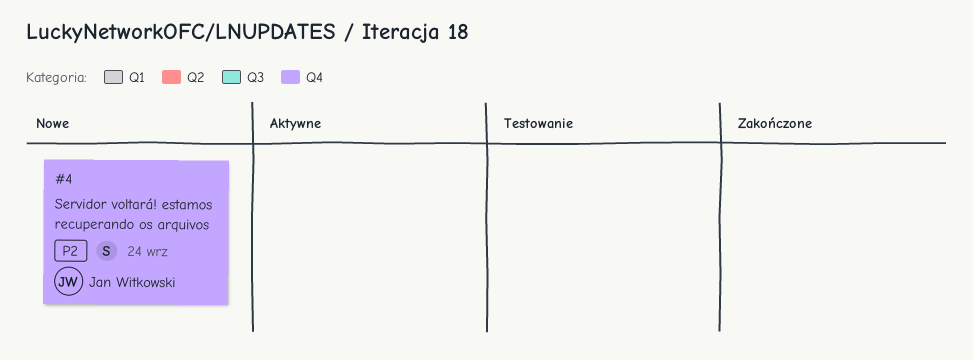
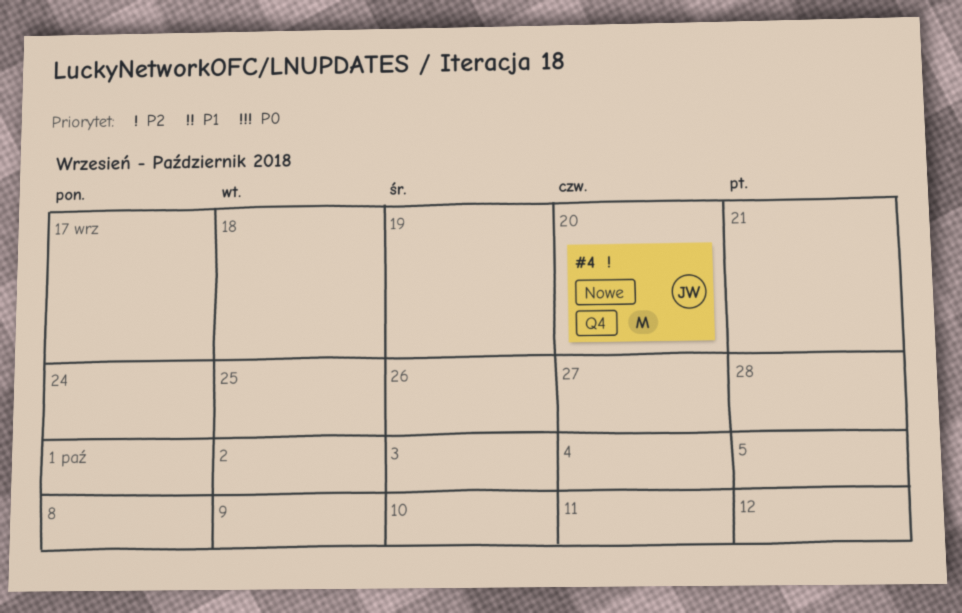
#4, estimate: S -> M
#4, due: Sep 24 -> Sep 20

